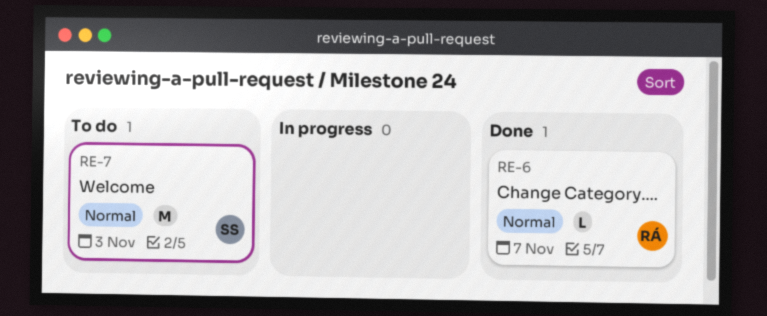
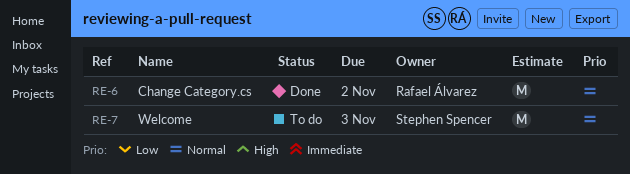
RE-6, estimate: L -> M
RE-6, due: Nov 7 -> Nov 2

